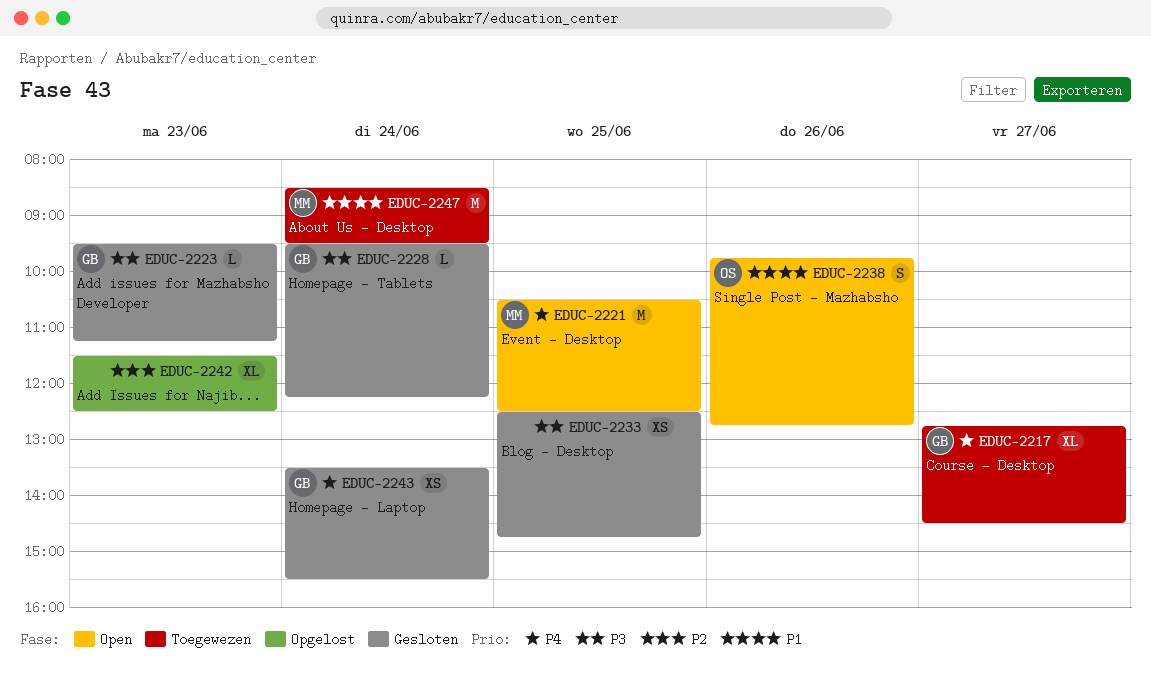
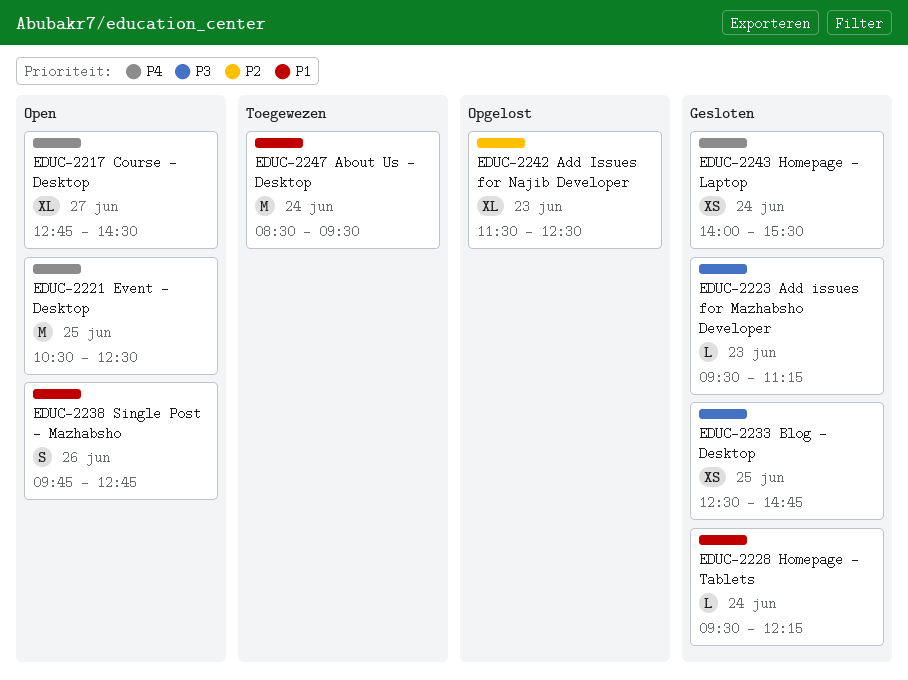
EDUC-2217, status: Toegewezen -> Open
EDUC-2228, priority: P3 -> P1
EDUC-2243, begins: 13:30 -> 14:00

